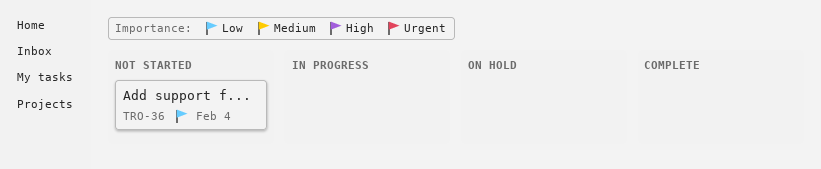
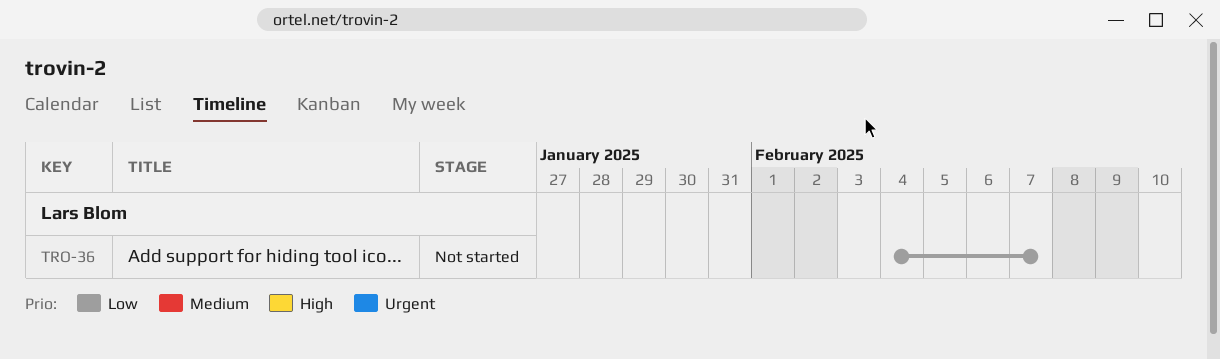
TRO-36, due: Feb 4 -> Feb 7

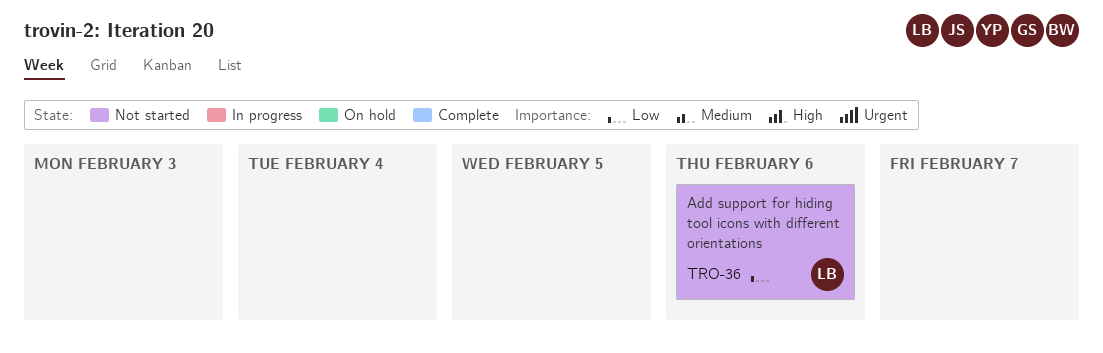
TRO-36, due: Feb 7 -> Feb 6

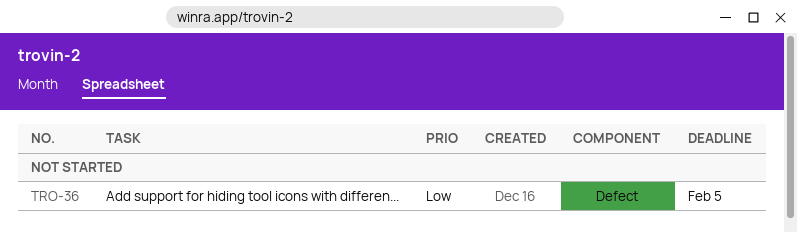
TRO-36, due: Feb 6 -> Feb 5

